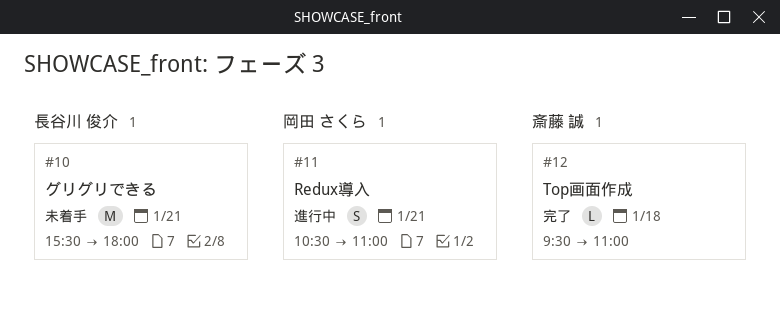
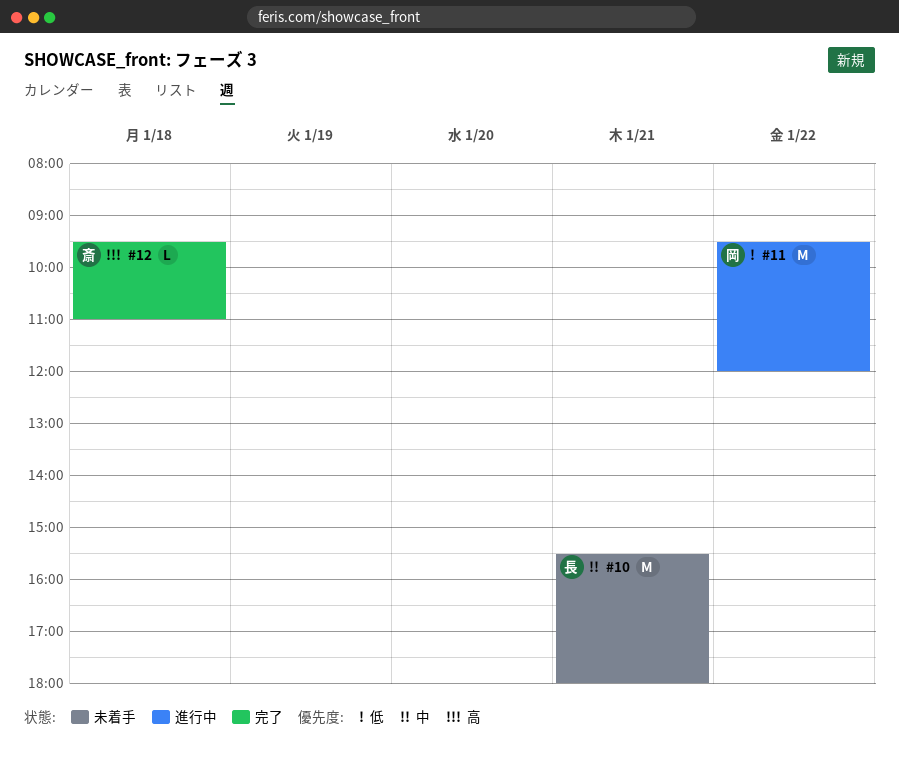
#11, estimate: S -> M
#11, day: Jan 21 -> Jan 22
#11, begins: 10:30 -> 09:30
#11, ends: 11:00 -> 12:00

